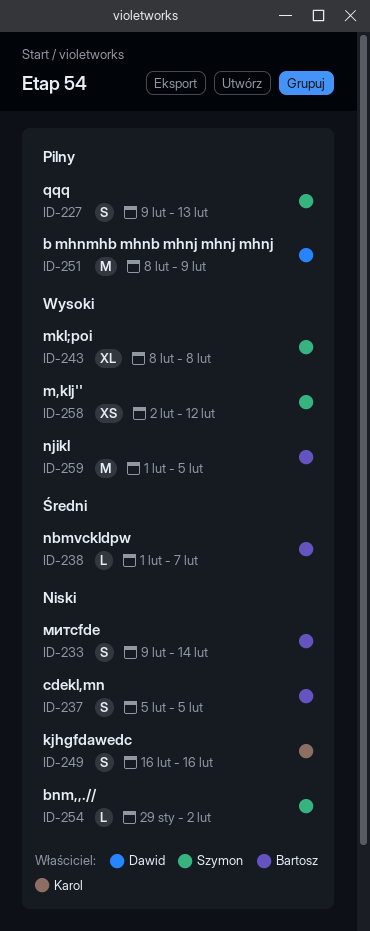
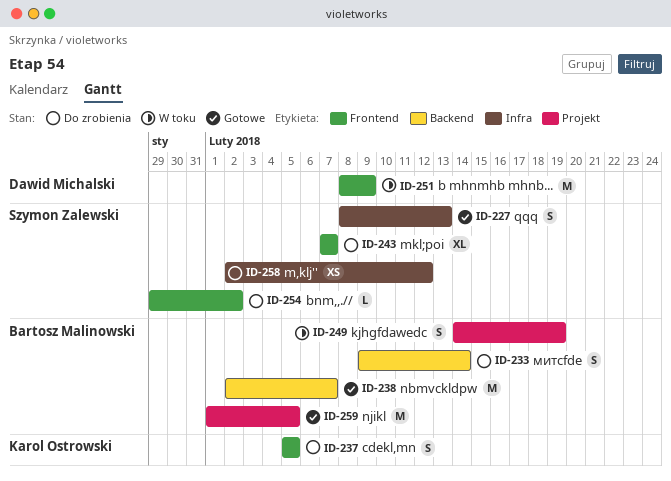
ID-227, start: Feb 9 -> Feb 8
ID-237, owner: Bartosz Malinowski -> Karol Ostrowski
ID-238, estimate: L -> M
ID-238, start: Feb 1 -> Feb 2
ID-243, start: Feb 8 -> Feb 7
ID-243, due: Feb 8 -> Feb 7
ID-249, owner: Karol Ostrowski -> Bartosz Malinowski
ID-249, start: Feb 16 -> Feb 14
ID-249, due: Feb 16 -> Feb 19

